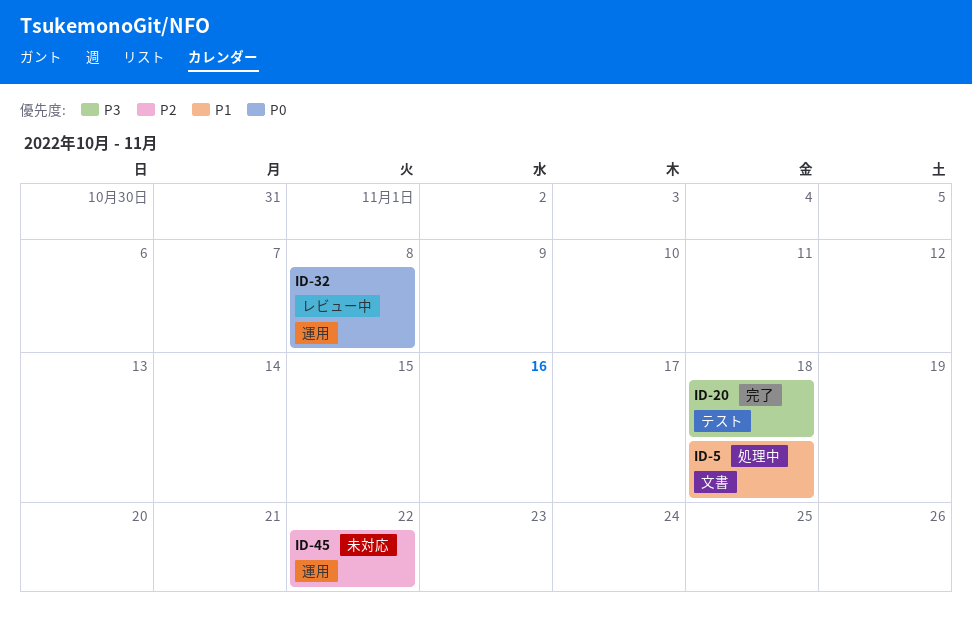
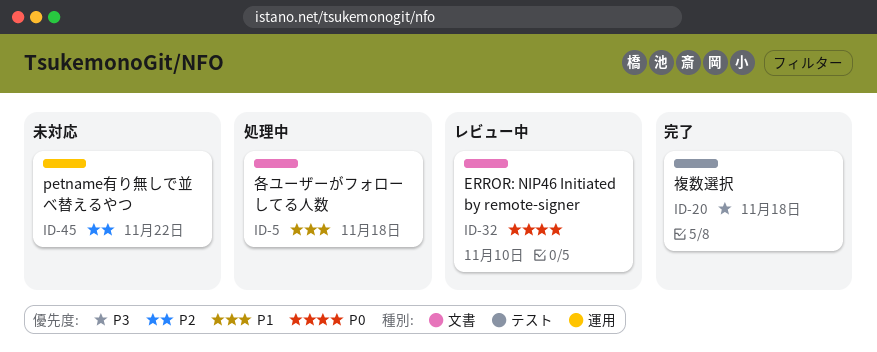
ID-32, label: 運用 -> 文書
ID-32, due: Nov 8 -> Nov 10

